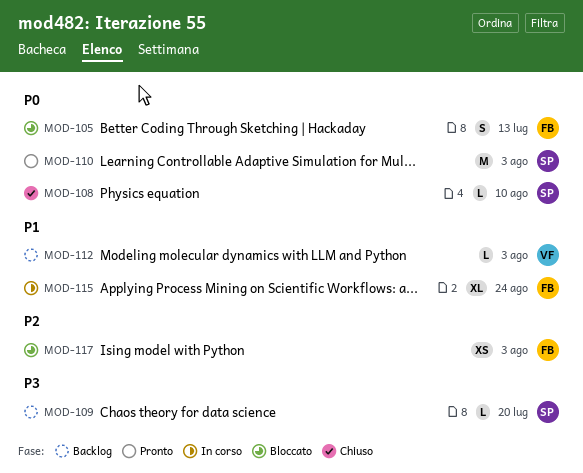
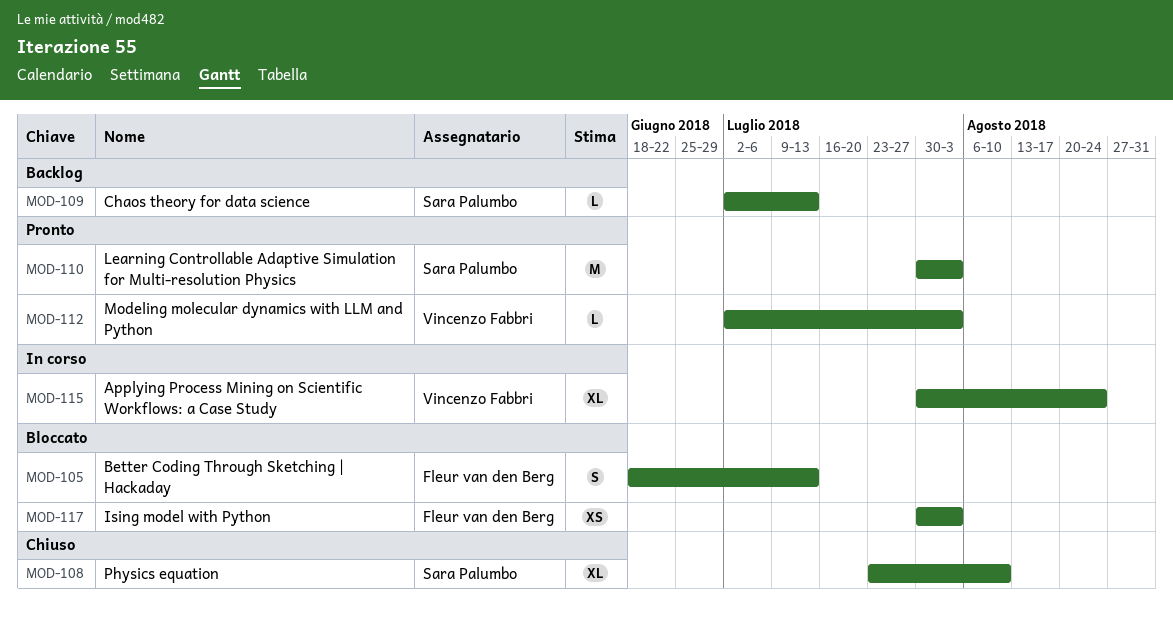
MOD-108, estimate: L -> XL
MOD-109, due: Jul 20 -> Jul 13
MOD-112, status: Backlog -> Pronto
MOD-115, owner: Fleur van den Berg -> Vincenzo Fabbri

